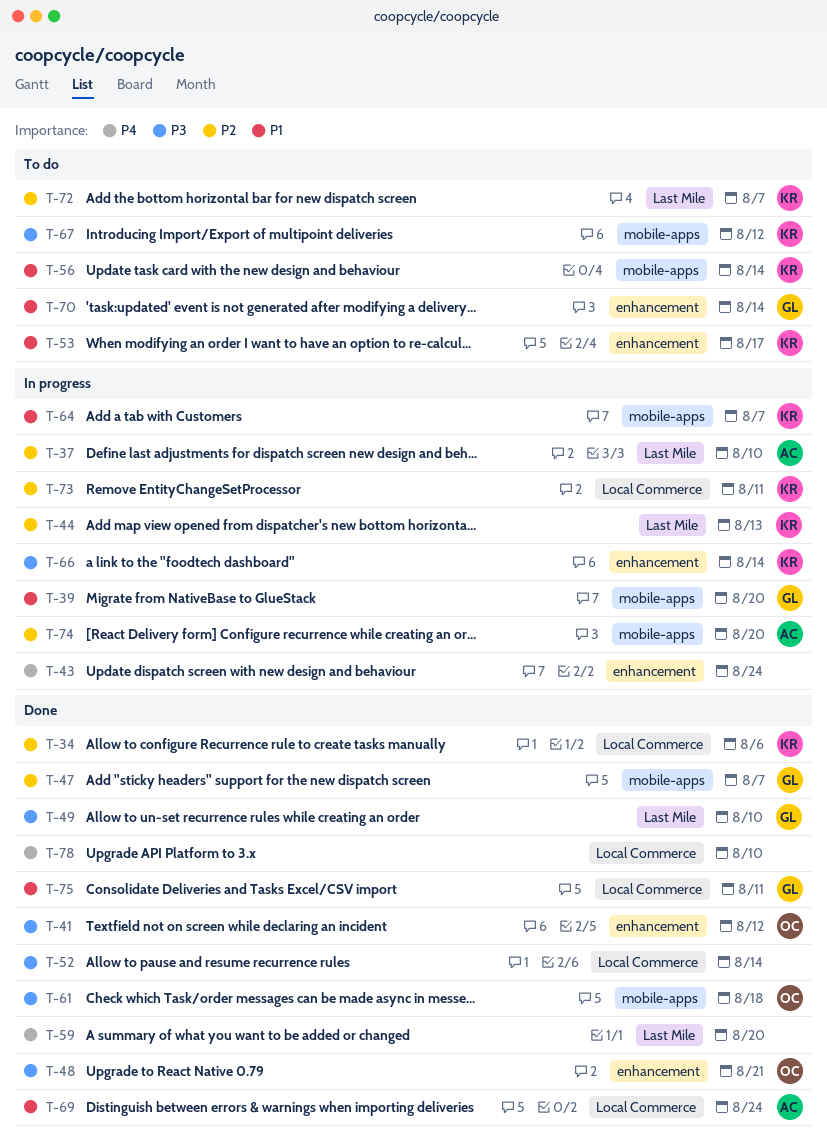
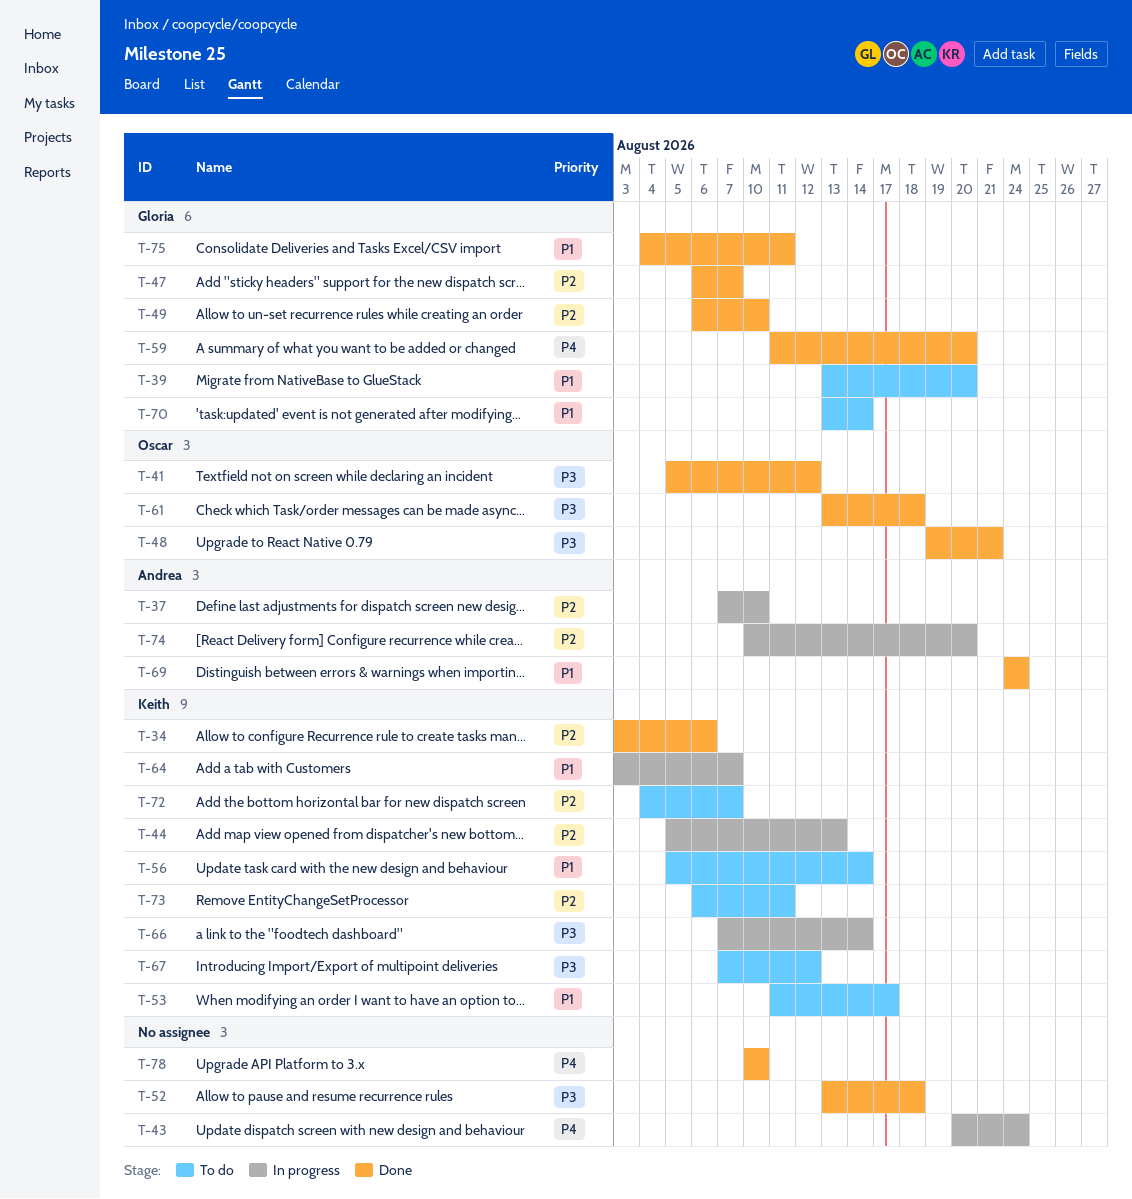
T-39, status: In progress -> To do
T-49, priority: P3 -> P2
T-52, due: Aug 14 -> Aug 18
T-59, owner: none -> Gloria
T-73, status: In progress -> To do

